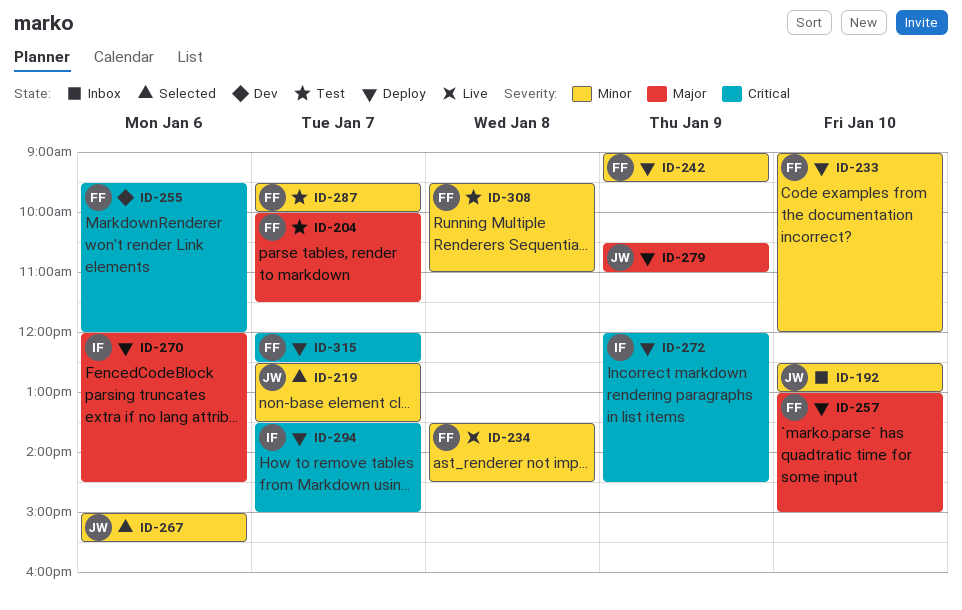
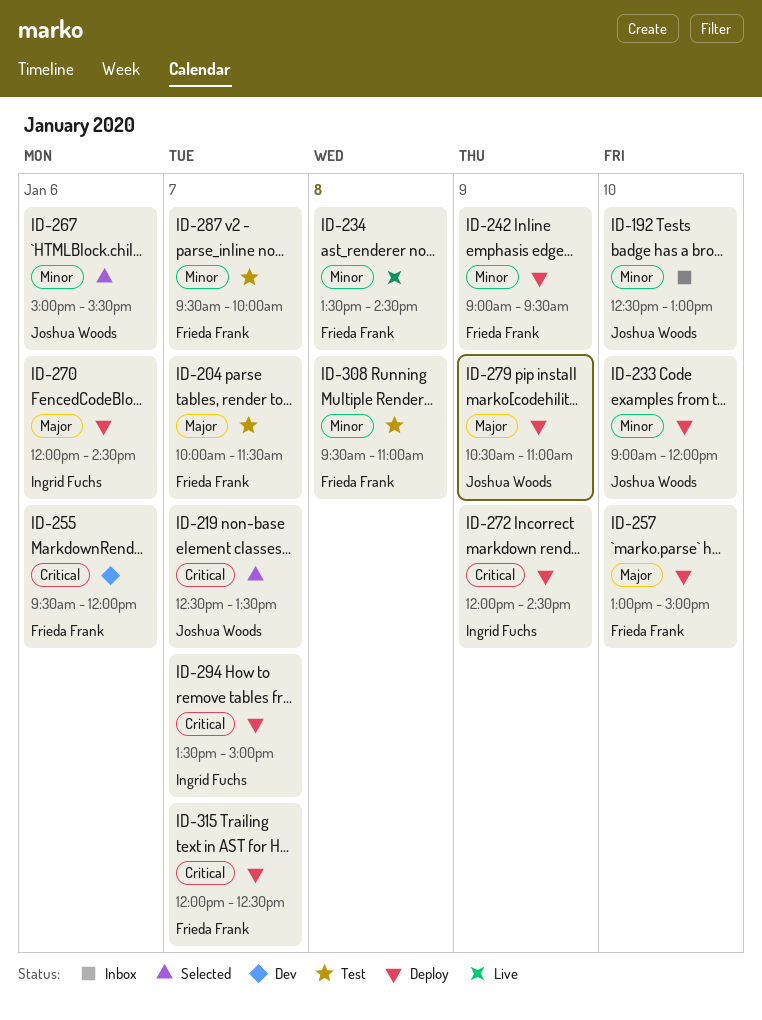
ID-219, priority: Minor -> Critical
ID-233, owner: Frieda Frank -> Joshua Woods

